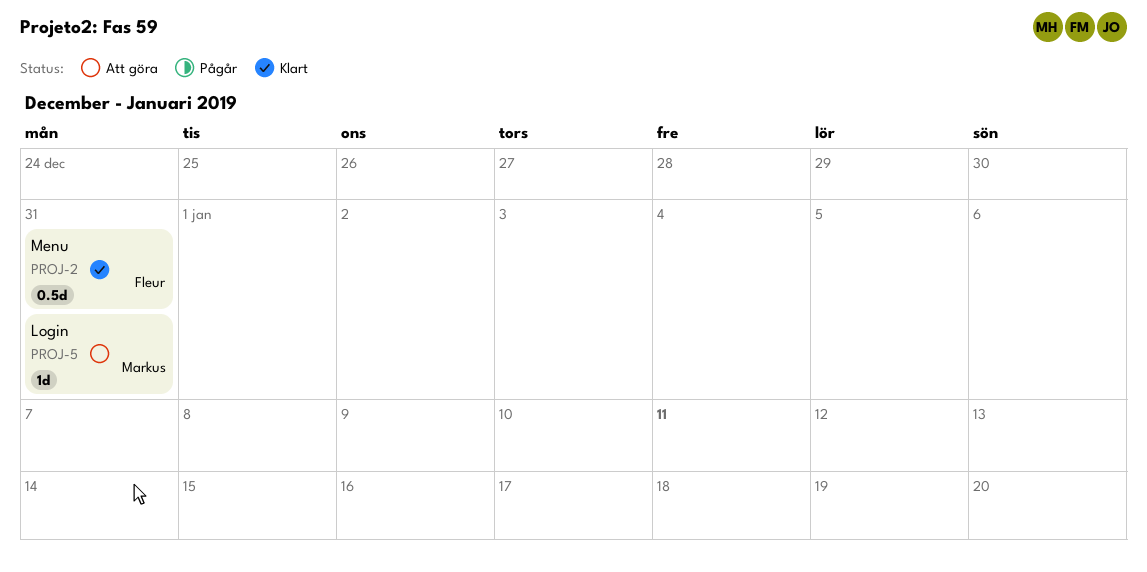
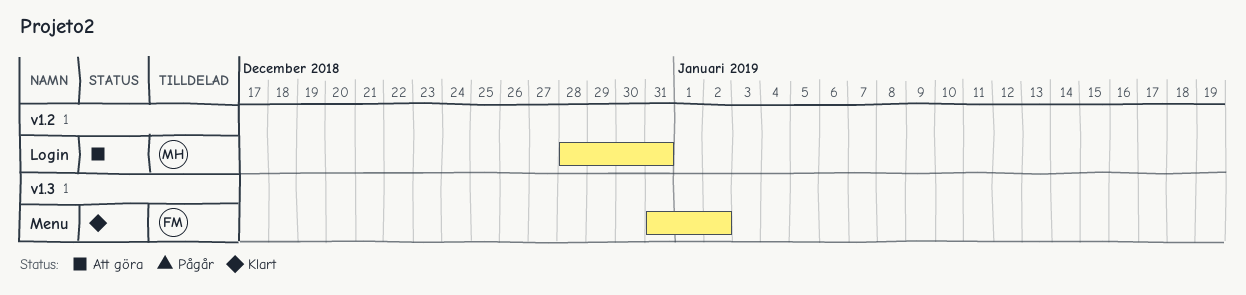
Menu, due: Dec 31 -> Jan 2

